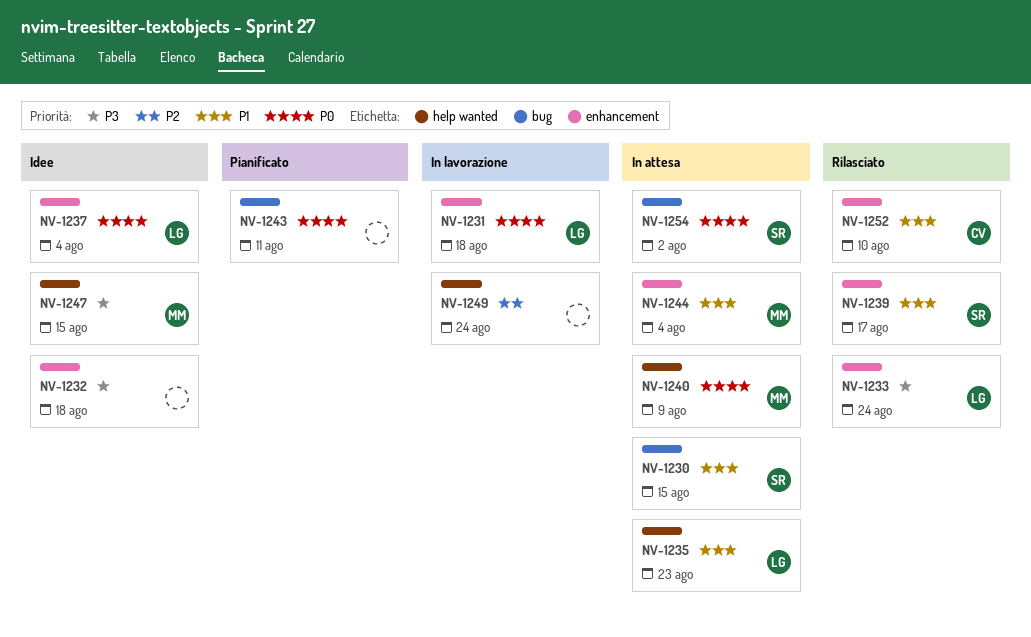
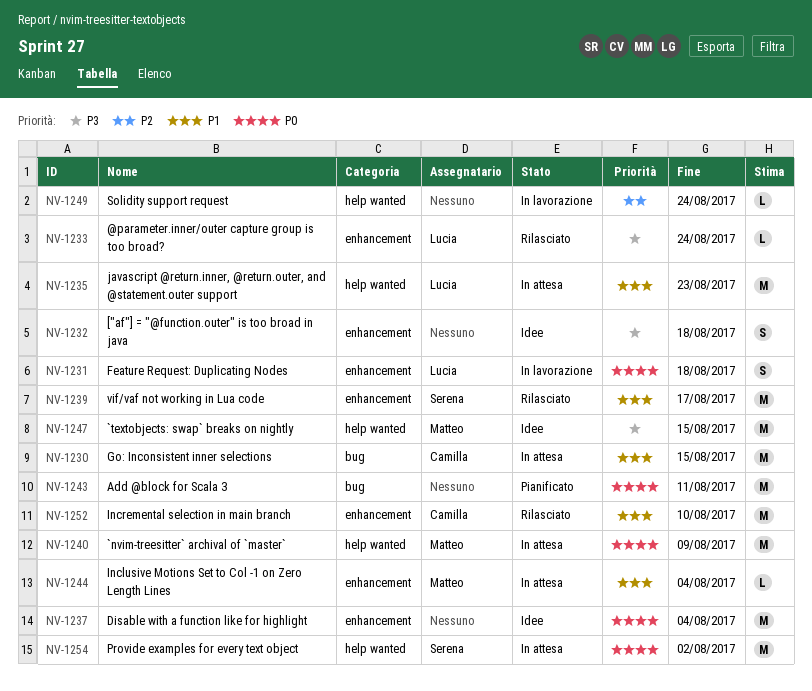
NV-1230, owner: Serena -> Camilla
NV-1237, owner: Lucia -> none
NV-1254, label: bug -> help wanted

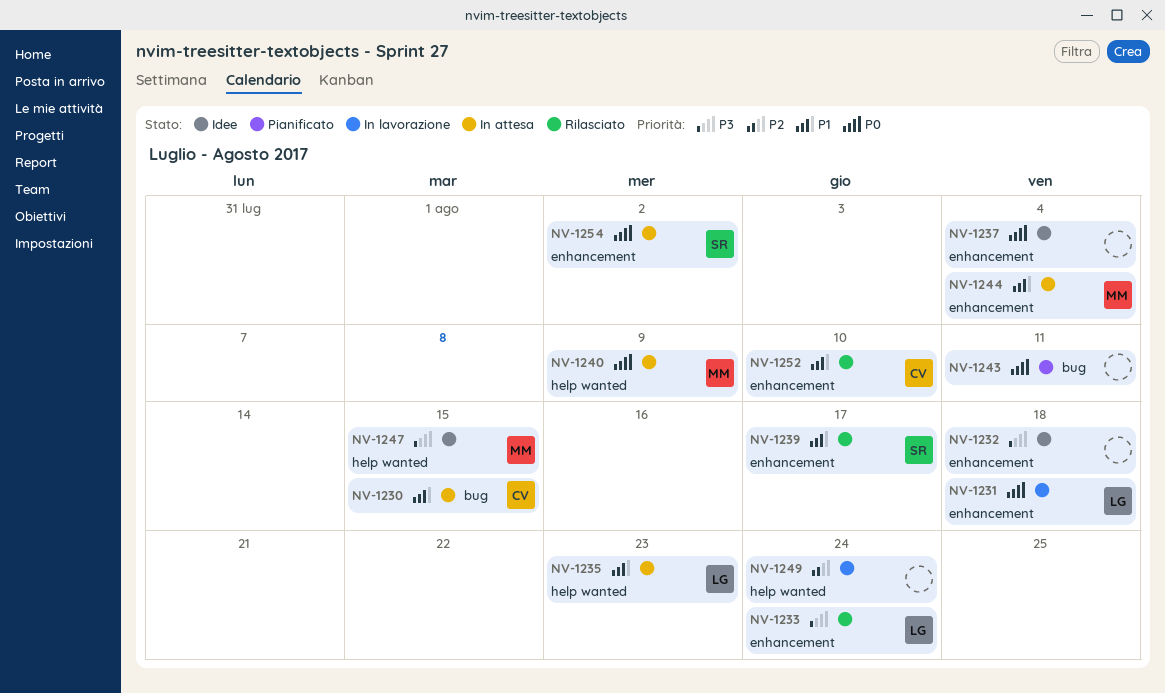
NV-1254, label: help wanted -> enhancement

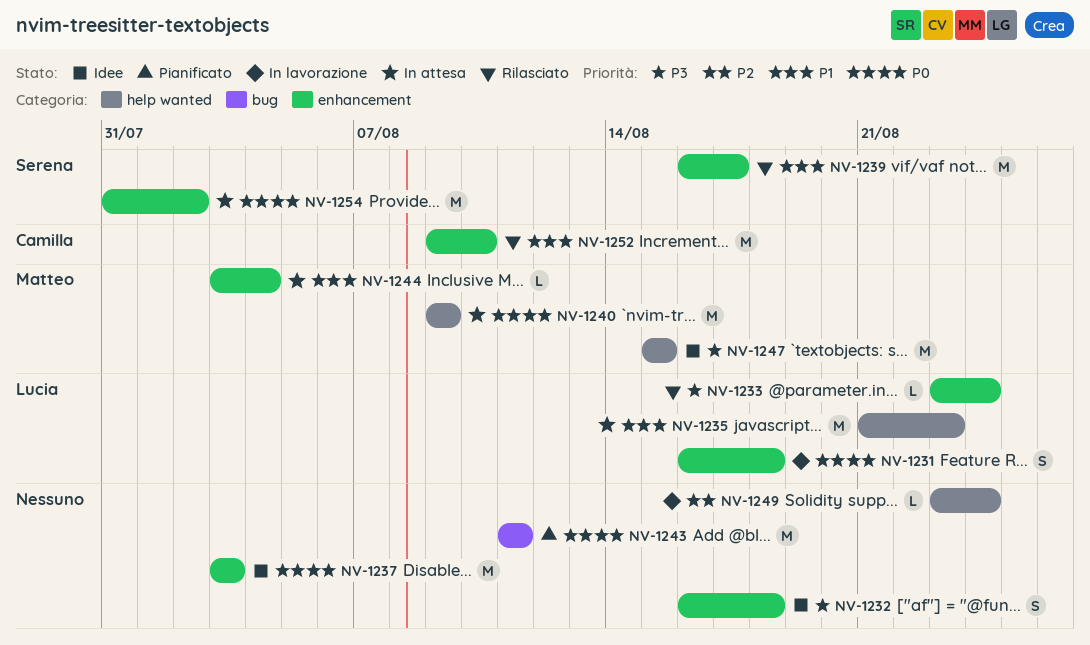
NV-1230: present -> none
NV-1237, due: Aug 4 -> Aug 3

